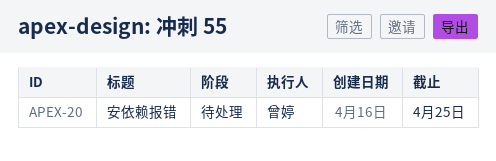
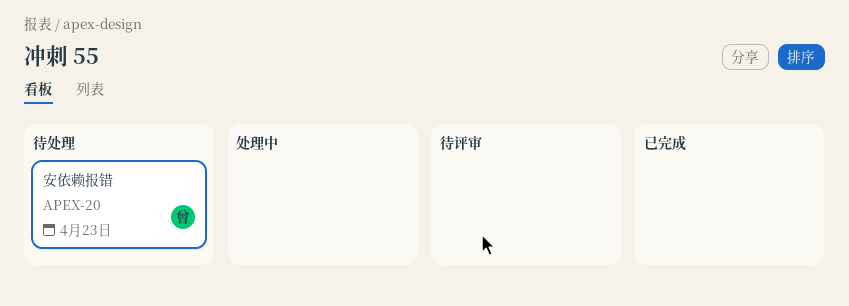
APEX-20, due: Apr 25 -> Apr 23

